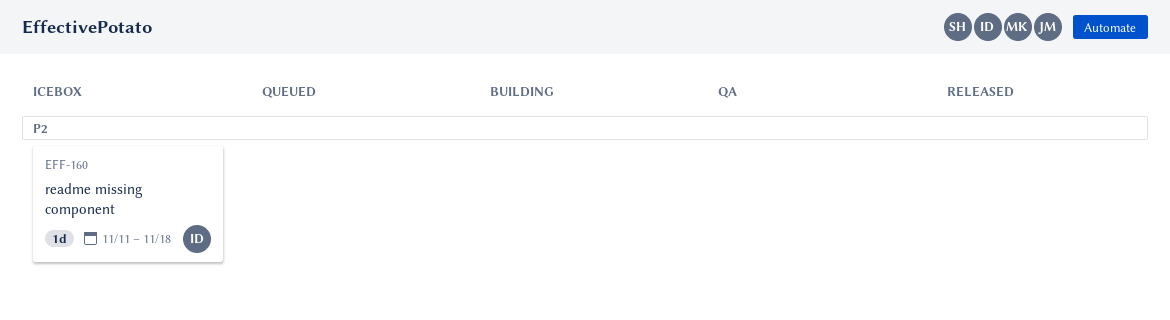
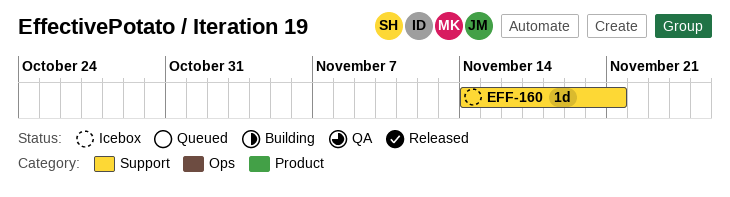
EFF-160, start: Nov 11 -> Nov 14
EFF-160, due: Nov 18 -> Nov 21

